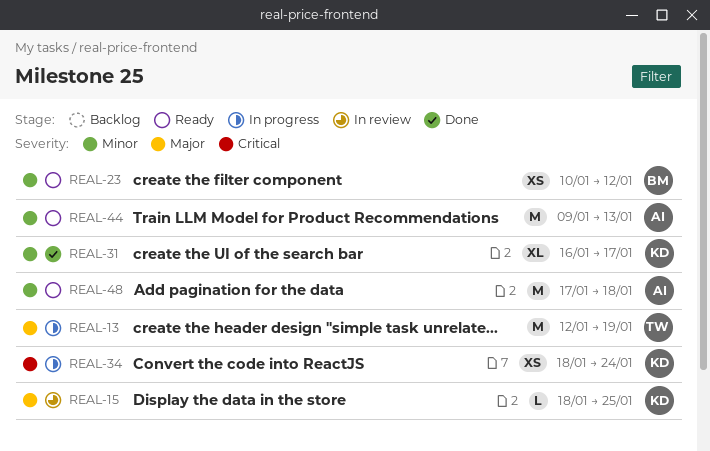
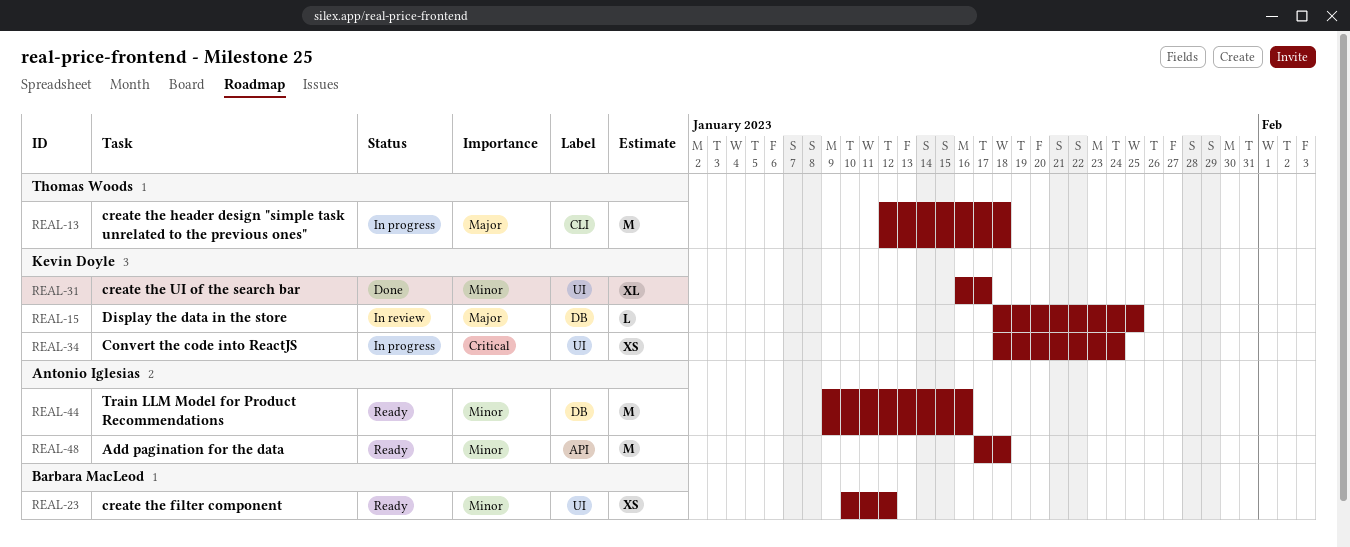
REAL-13, due: Jan 19 -> Jan 18
REAL-44, due: Jan 13 -> Jan 16

